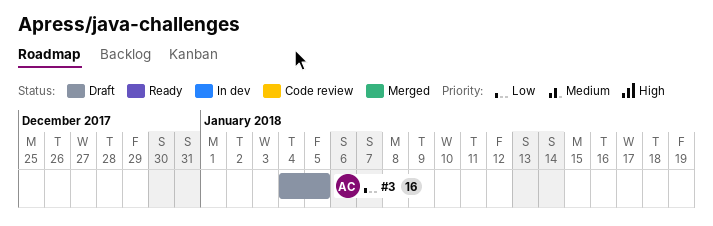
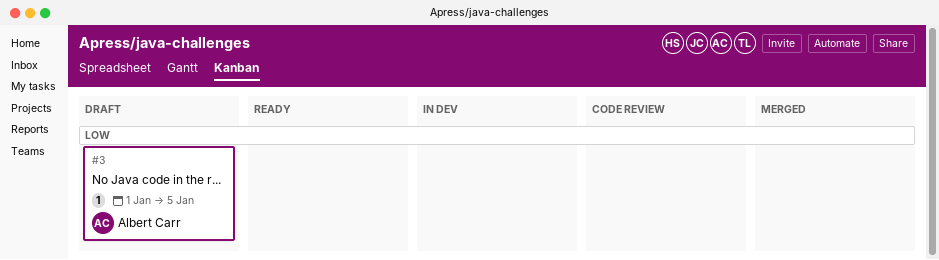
#3, estimate: 16 -> 1
#3, start: Jan 4 -> Jan 1

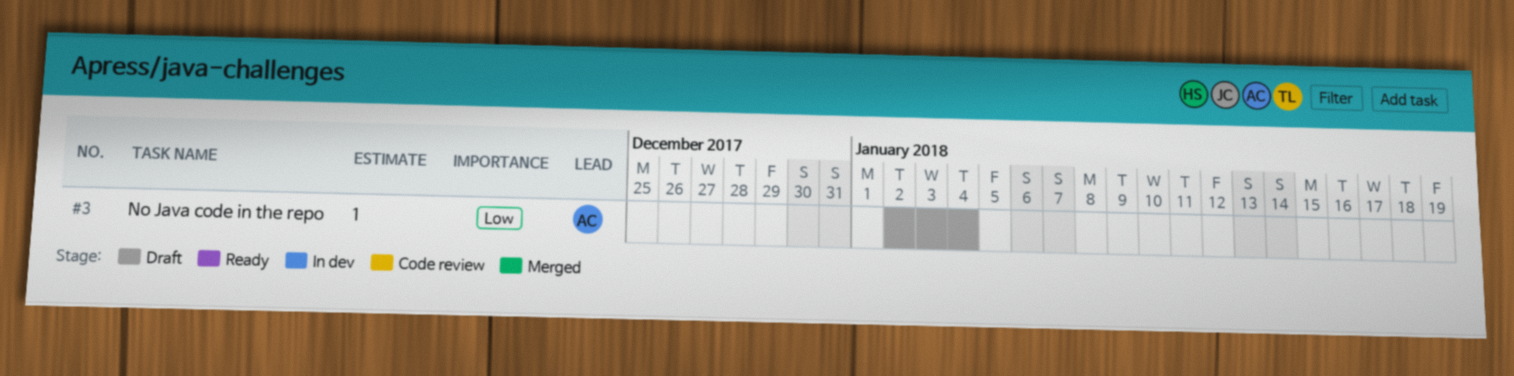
#3, start: Jan 1 -> Jan 2
#3, due: Jan 5 -> Jan 4

